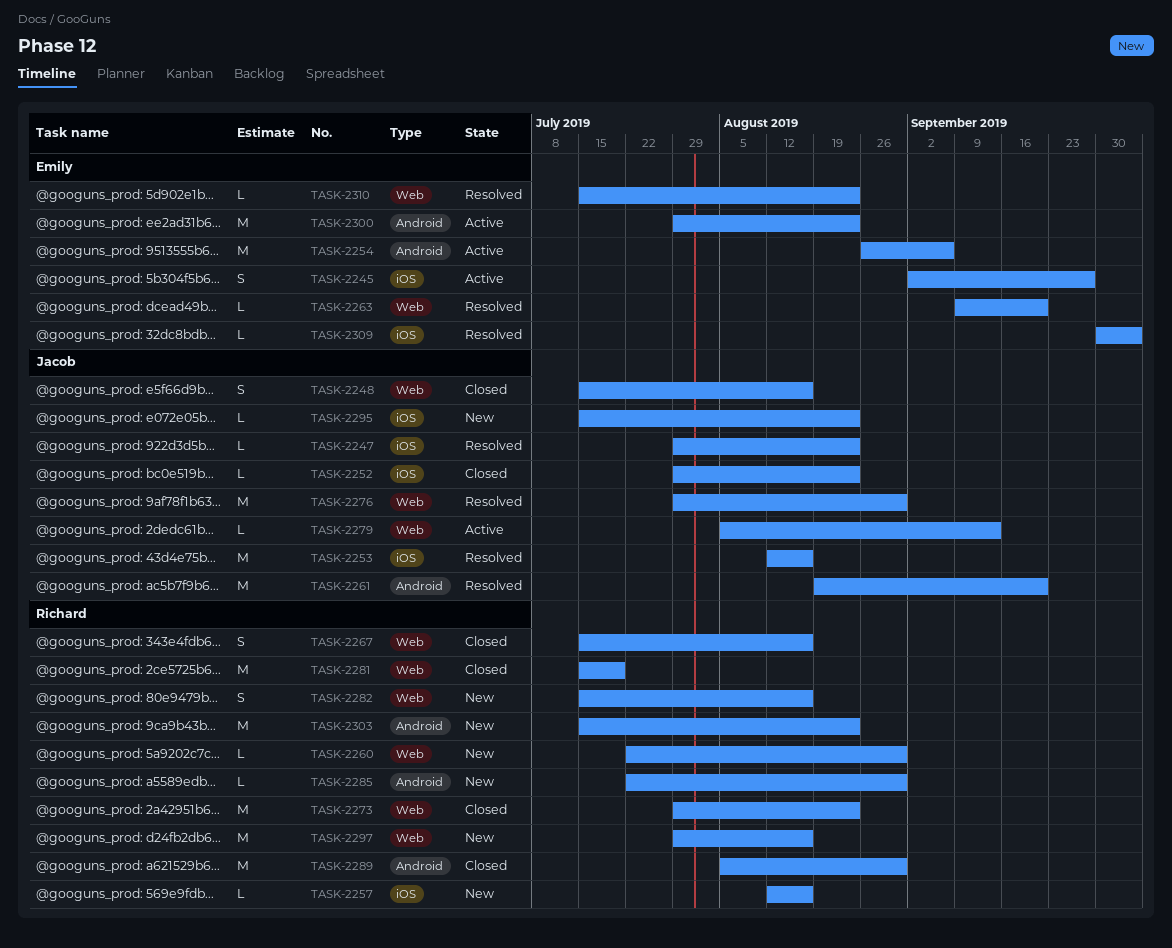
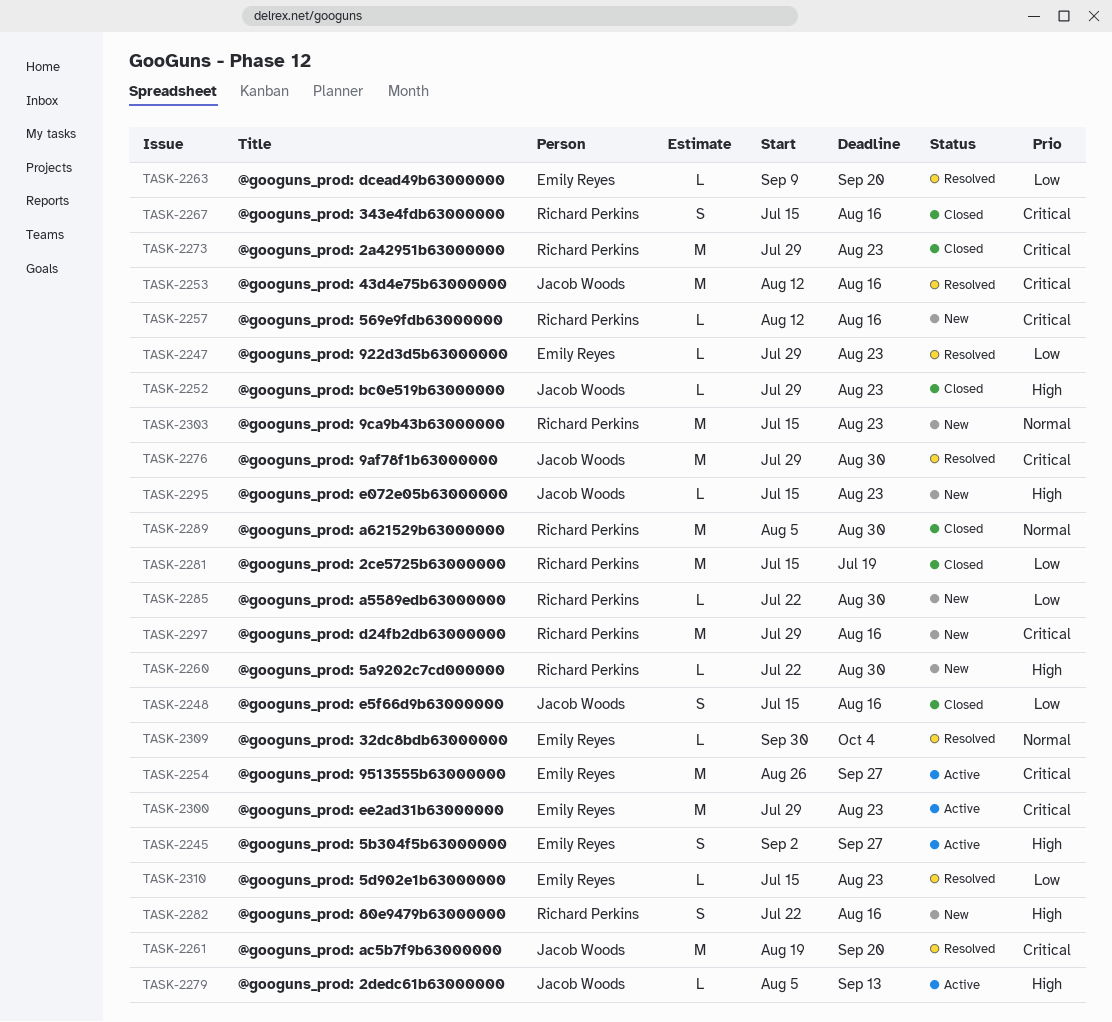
TASK-2247, owner: Jacob Woods -> Emily Reyes
TASK-2254, due: Sep 6 -> Sep 27
TASK-2282, start: Jul 15 -> Jul 22

